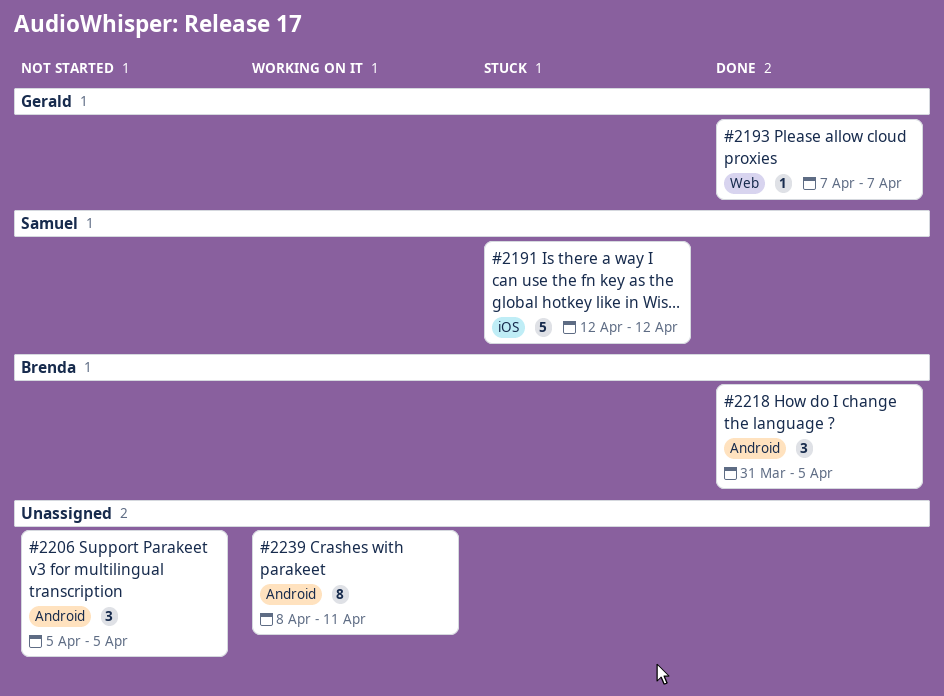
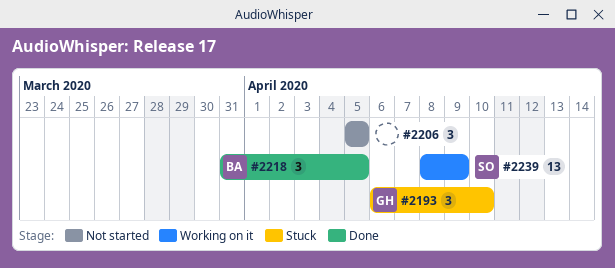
#2191: present -> none
#2193, status: Done -> Stuck
#2193, estimate: 1 -> 3
#2193, start: Apr 7 -> Apr 6
#2193, due: Apr 7 -> Apr 10
#2239, owner: none -> Samuel
#2239, estimate: 8 -> 13
#2239, due: Apr 11 -> Apr 9

